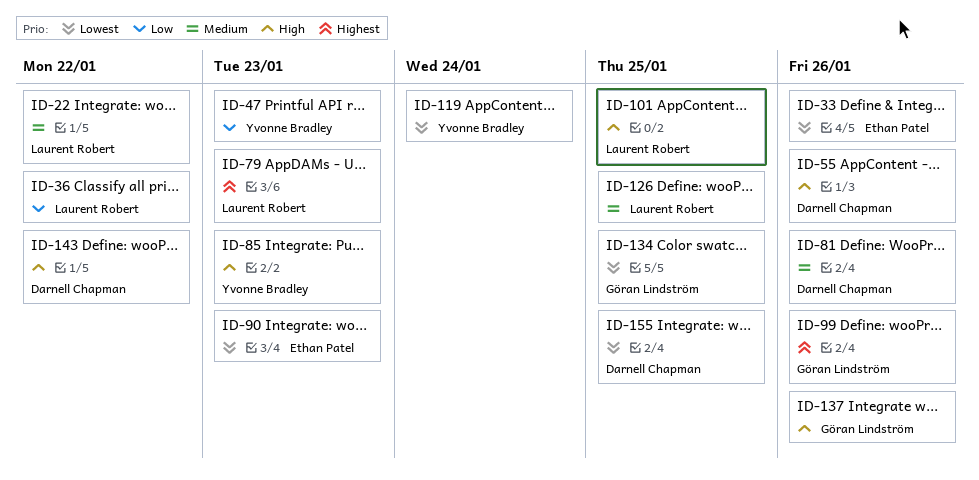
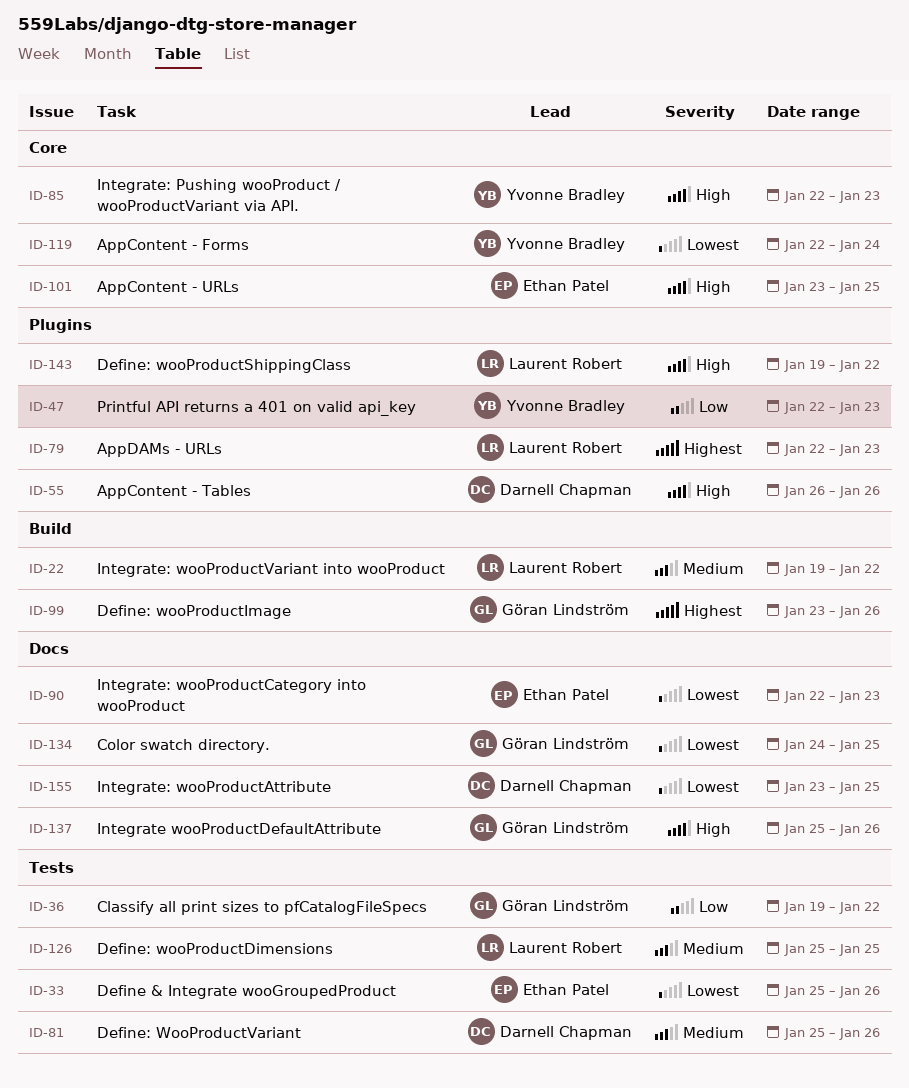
ID-36, owner: Laurent Robert -> Göran Lindström
ID-101, owner: Laurent Robert -> Ethan Patel
ID-143, owner: Darnell Chapman -> Laurent Robert

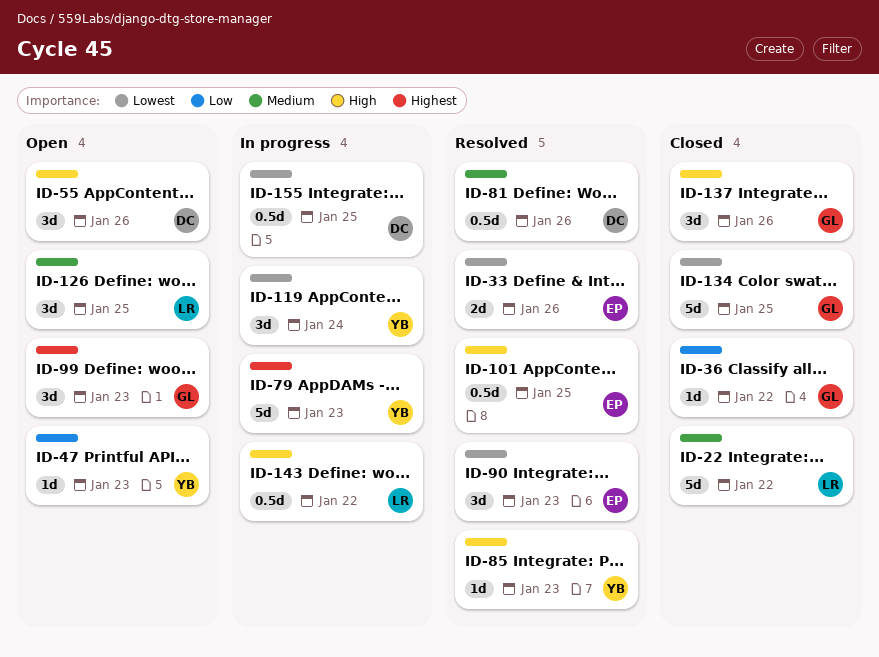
ID-79, owner: Laurent Robert -> Yvonne Bradley
ID-99, due: Jan 26 -> Jan 23

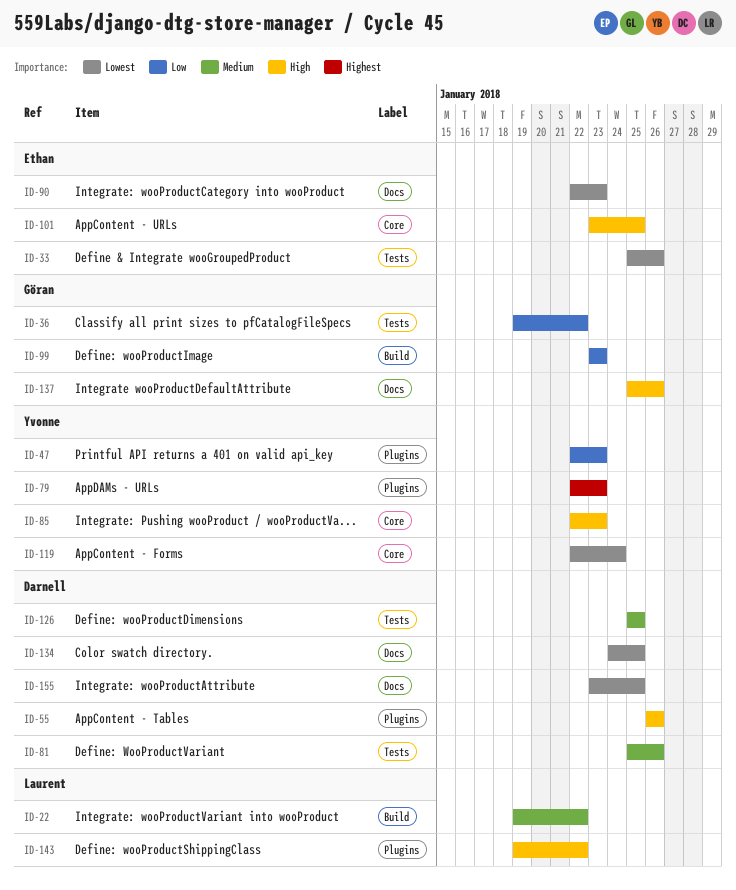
ID-99, priority: Highest -> Low
ID-126, owner: Laurent -> Darnell
ID-134, owner: Göran -> Darnell

